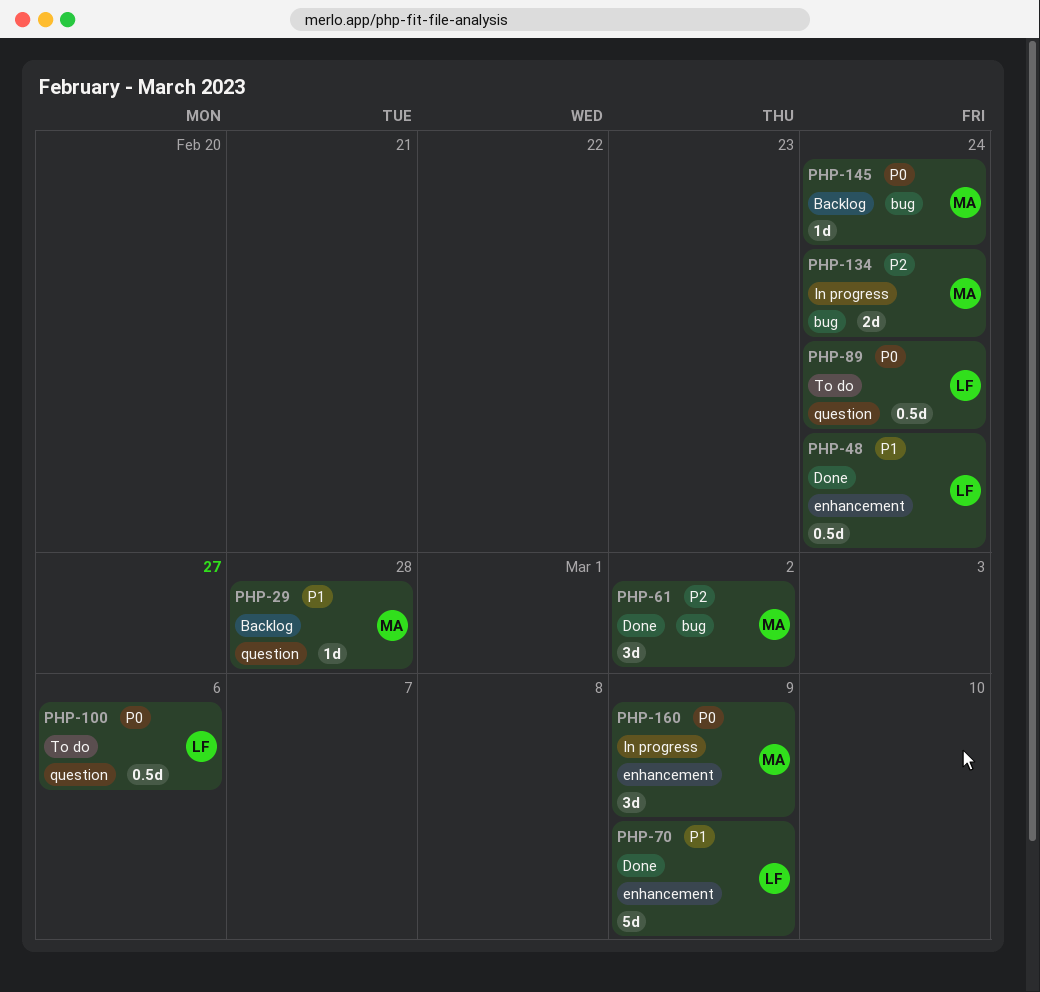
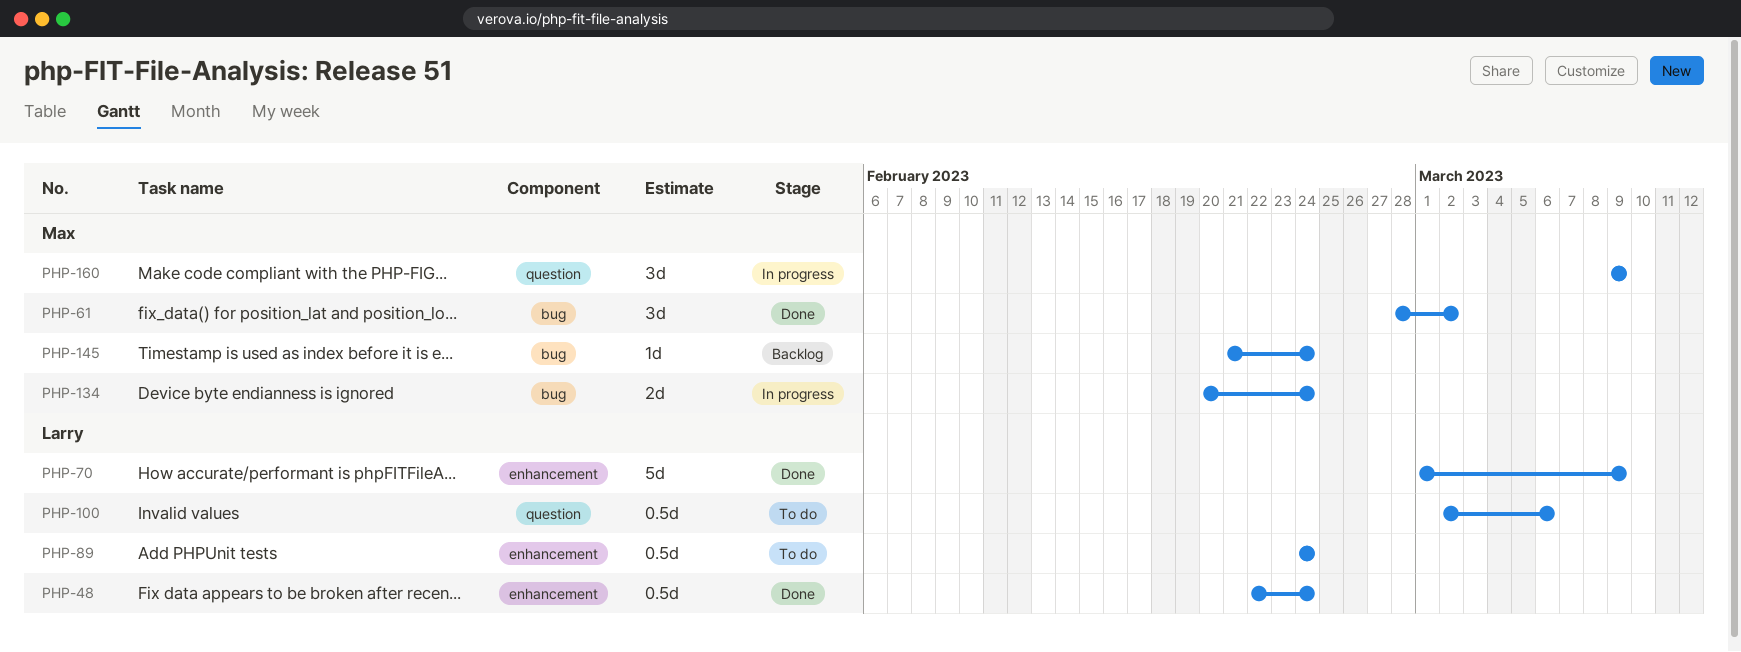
PHP-29: present -> none
PHP-89, label: question -> enhancement
PHP-160, label: enhancement -> question

